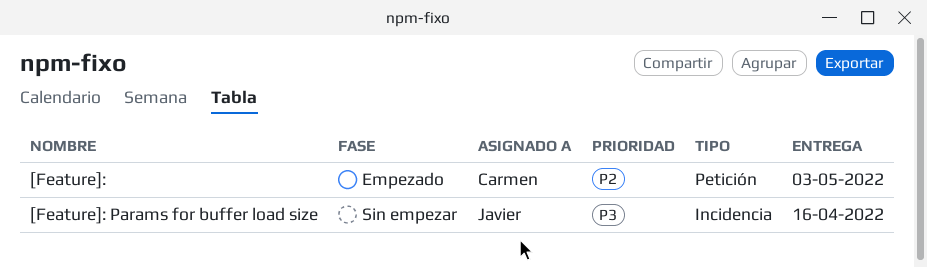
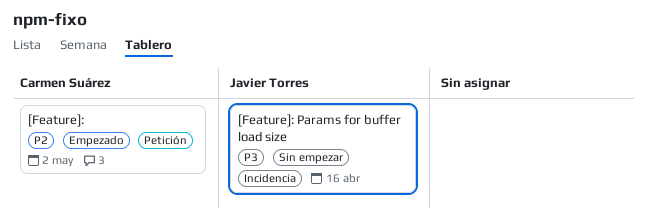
[Feature]:, due: May 3 -> May 2

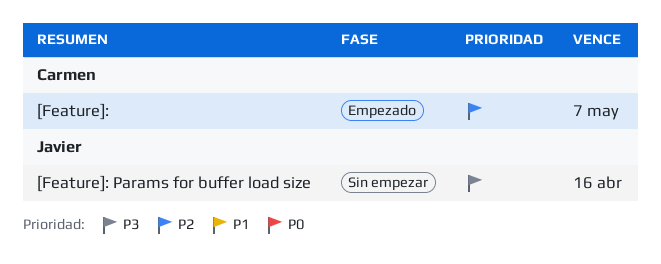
[Feature]:, due: May 2 -> May 7

